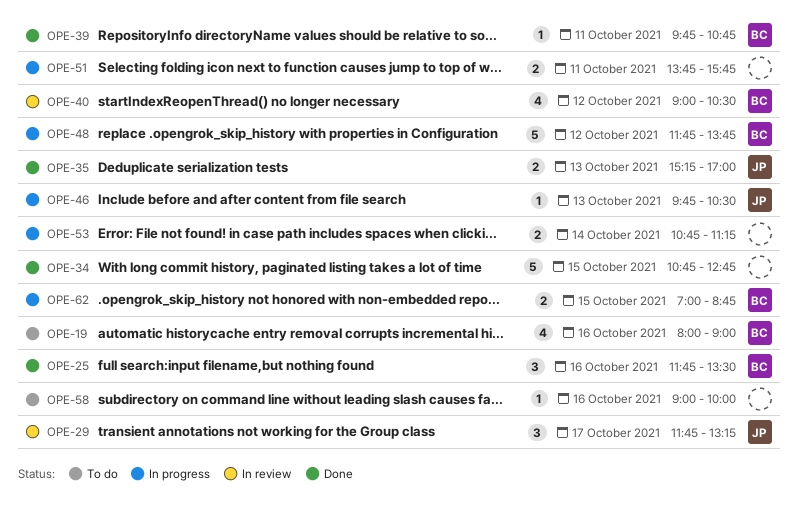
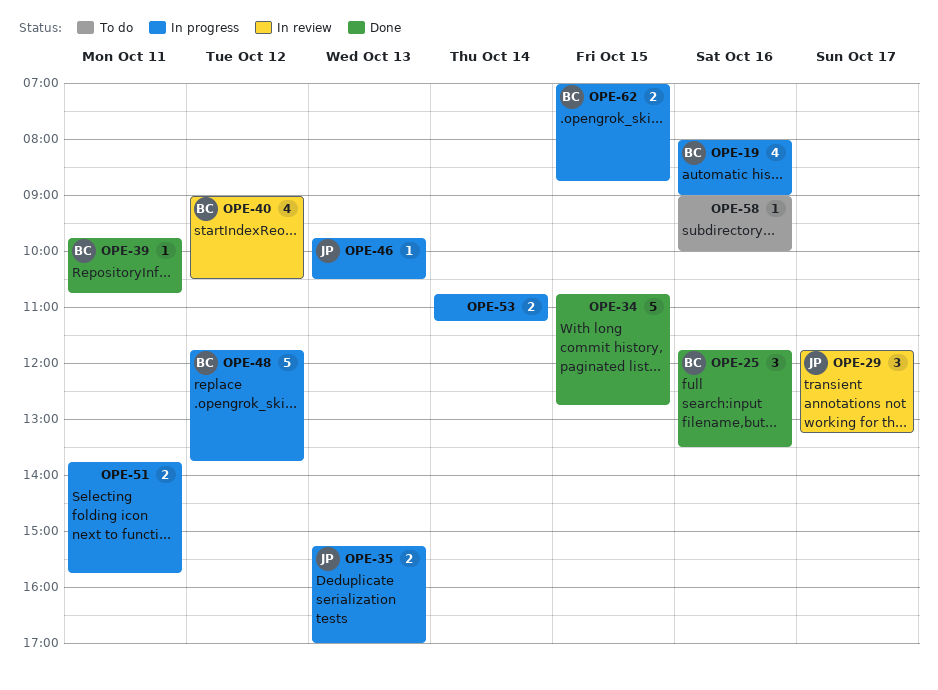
OPE-19, status: To do -> In progress
OPE-35, status: Done -> In progress

